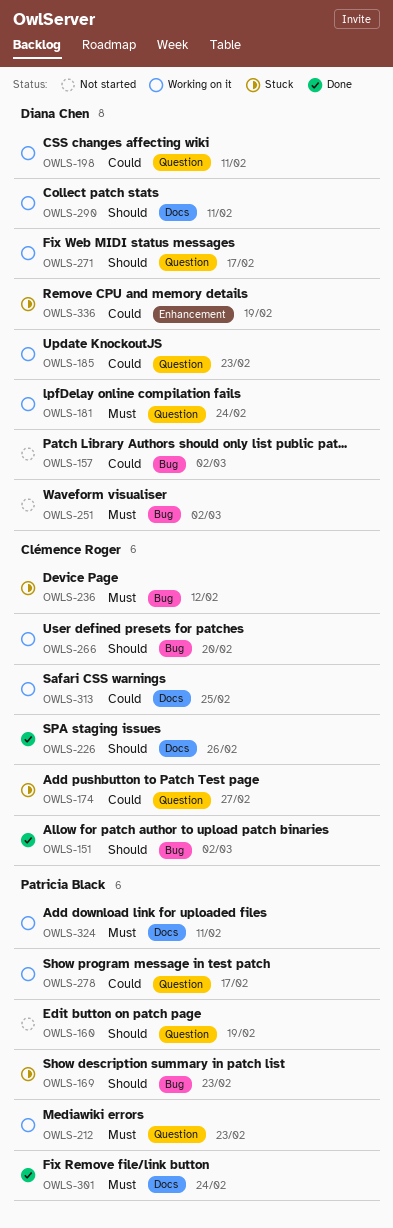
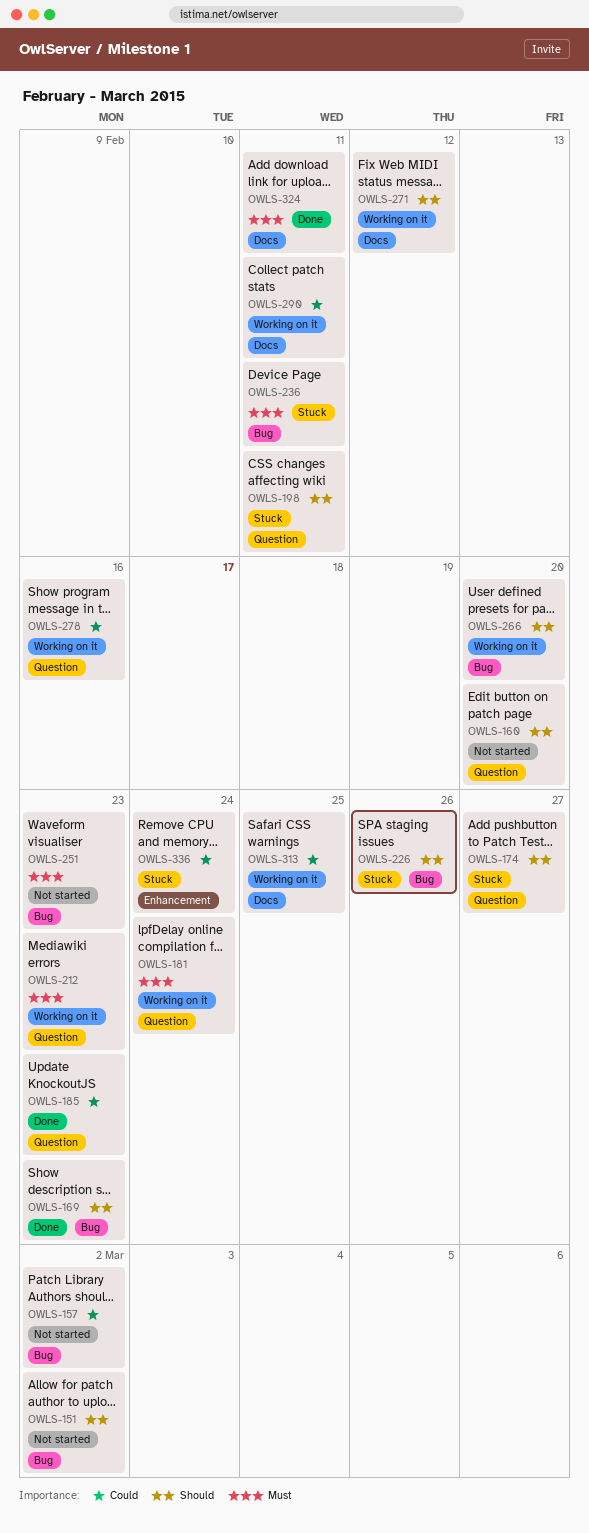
OWLS-151, status: Done -> Not started
OWLS-160, due: Feb 19 -> Feb 20
OWLS-169, status: Stuck -> Done
OWLS-174, priority: Could -> Should
OWLS-185, status: Working on it -> Done
OWLS-198, status: Working on it -> Stuck
OWLS-198, priority: Could -> Should
OWLS-226, status: Done -> Stuck
OWLS-226, label: Docs -> Bug
OWLS-236, due: Feb 12 -> Feb 11
OWLS-251, due: Mar 2 -> Feb 23
OWLS-271, label: Question -> Docs
OWLS-271, due: Feb 17 -> Feb 12
OWLS-278, due: Feb 17 -> Feb 16
OWLS-290, priority: Should -> Could
OWLS-301: present -> none
OWLS-324, status: Working on it -> Done
OWLS-336, due: Feb 19 -> Feb 24

